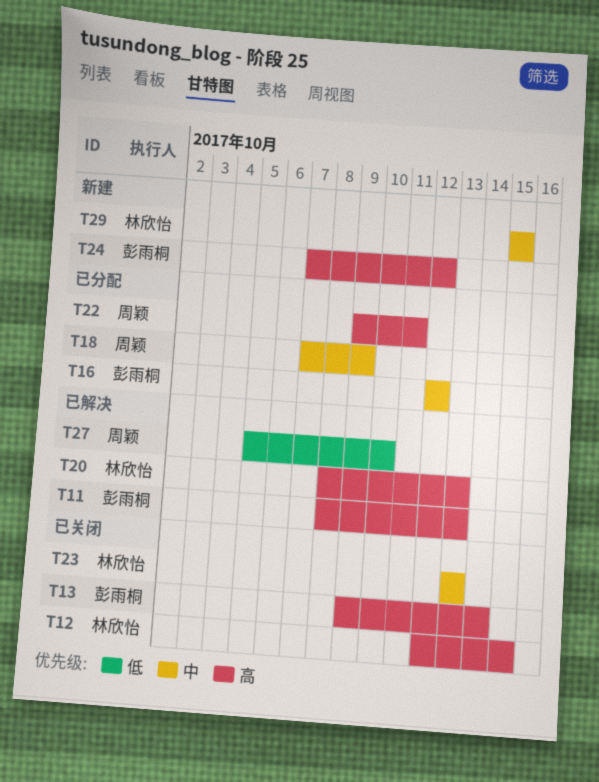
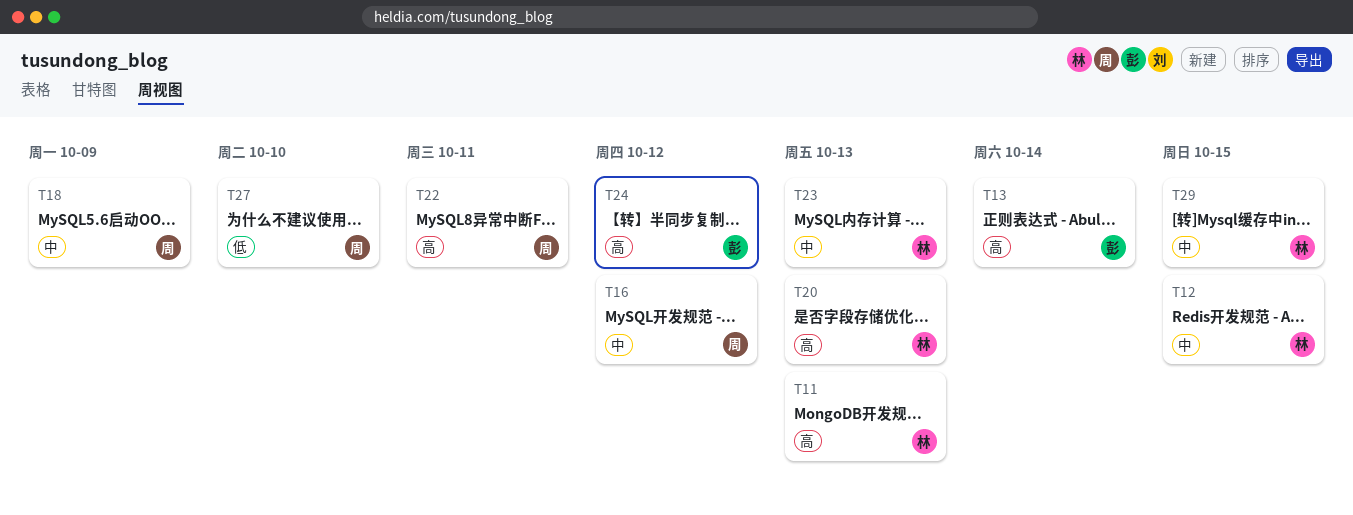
T11, owner: 彭雨桐 -> 林欣怡
T12, priority: 高 -> 中
T16, owner: 彭雨桐 -> 周颖

